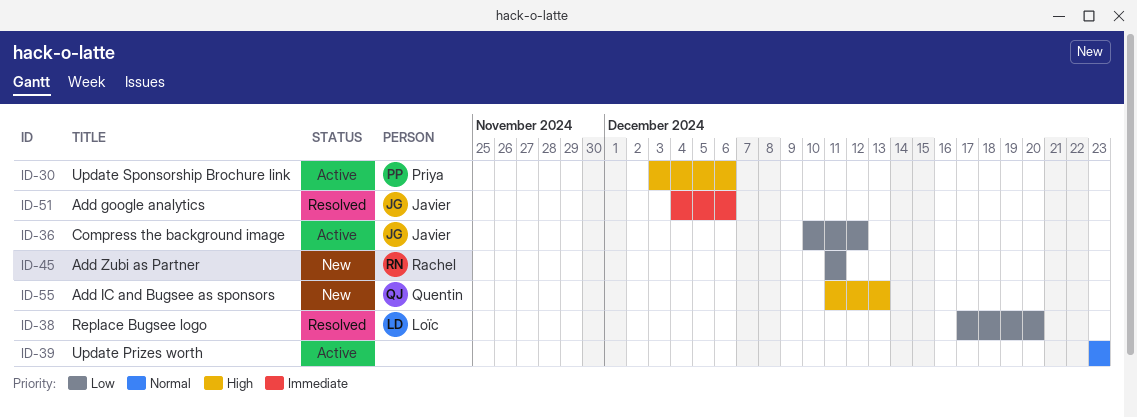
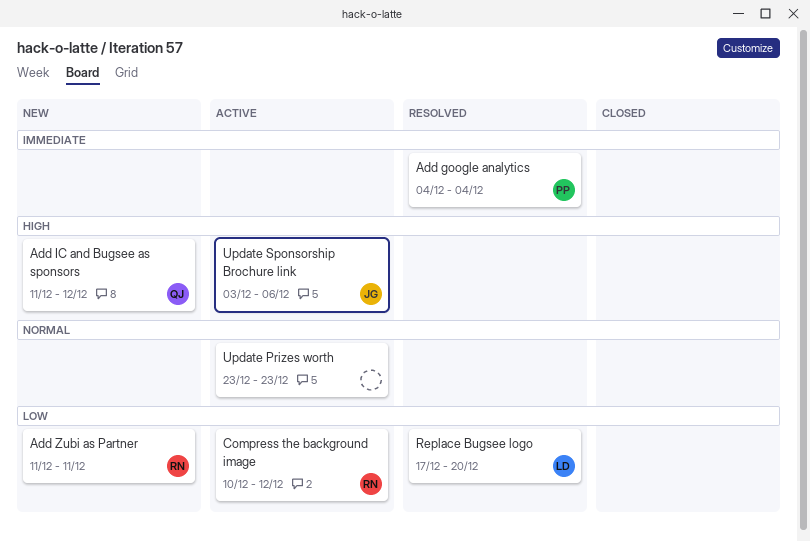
Add google analytics, owner: Javier -> Priya
Add google analytics, due: Dec 6 -> Dec 4
Add IC and Bugsee as sponsors, due: Dec 13 -> Dec 12
Compress the background image, owner: Javier -> Rachel
Update Sponsorship Brochure link, owner: Priya -> Javier

